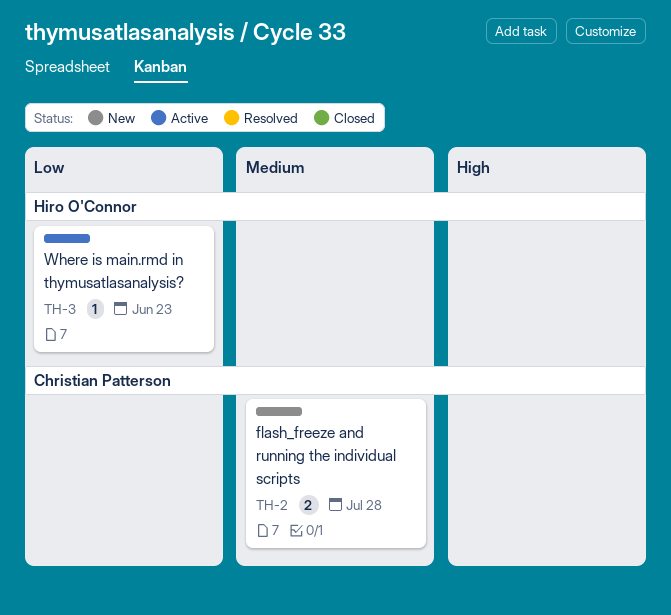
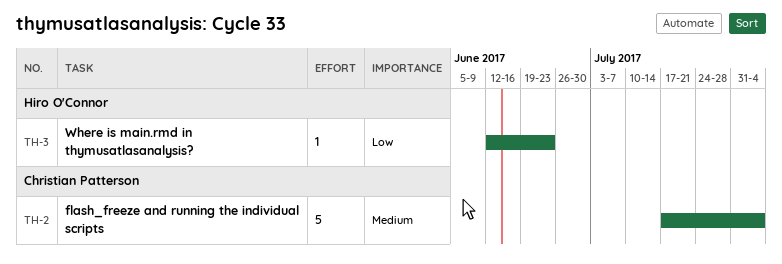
TH-2, estimate: 2 -> 5
TH-2, due: Jul 28 -> Aug 4

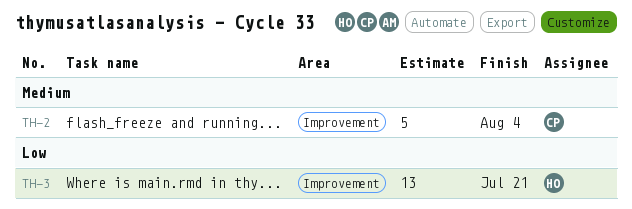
TH-3, estimate: 1 -> 13
TH-3, due: Jun 23 -> Jul 21

